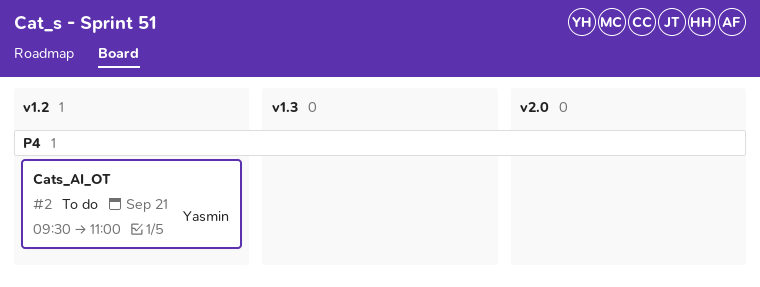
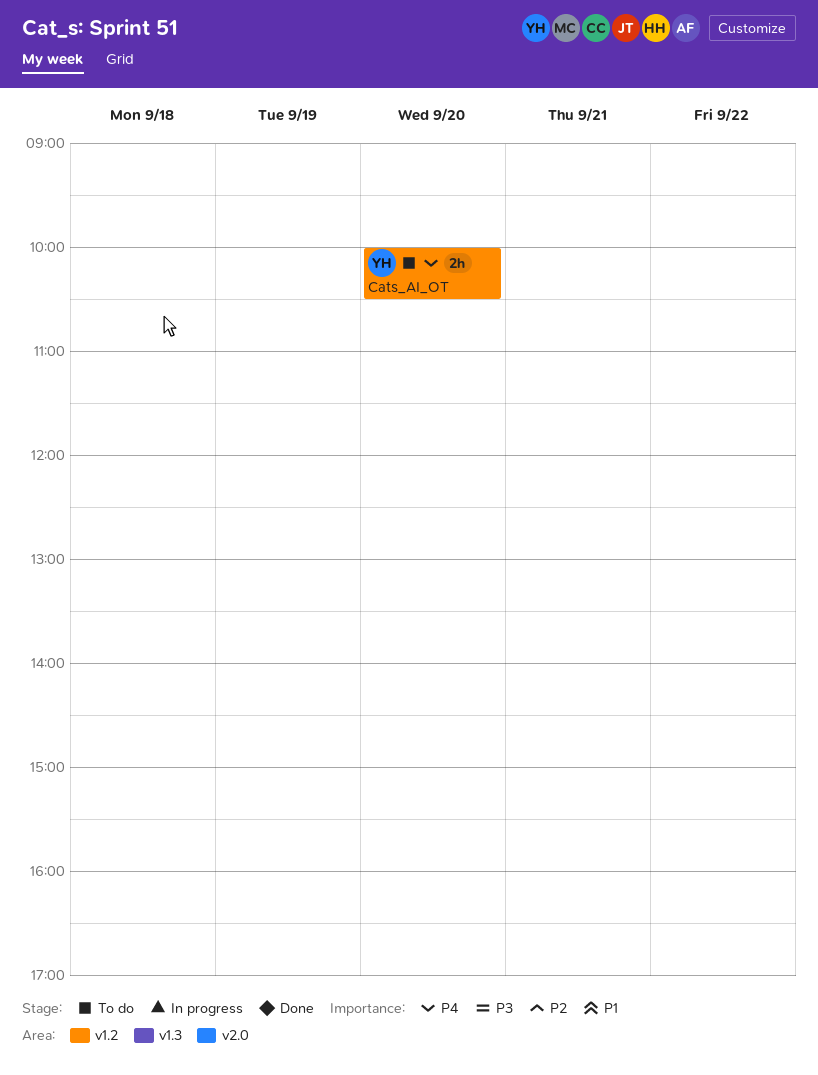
Cats_AI_OT, day: Sep 21 -> Sep 20
Cats_AI_OT, begins: 09:30 -> 10:00
Cats_AI_OT, ends: 11:00 -> 10:30

